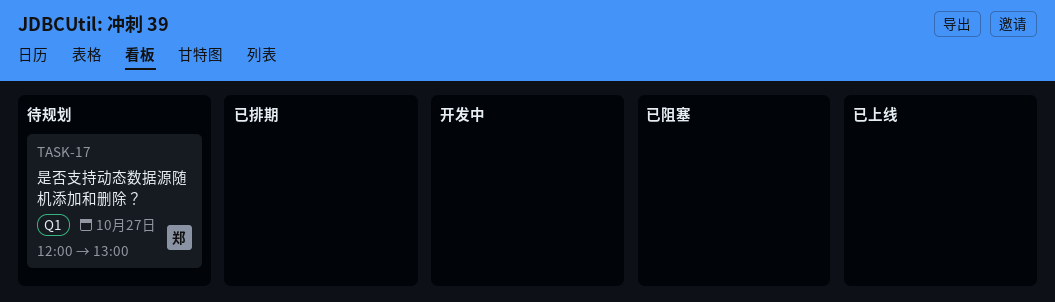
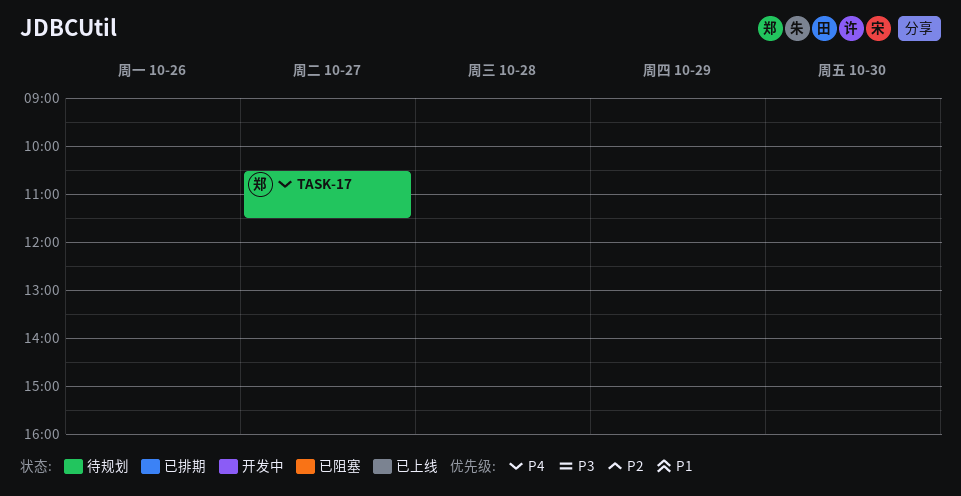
TASK-17, begins: 12:00 -> 10:30
TASK-17, ends: 13:00 -> 11:30

